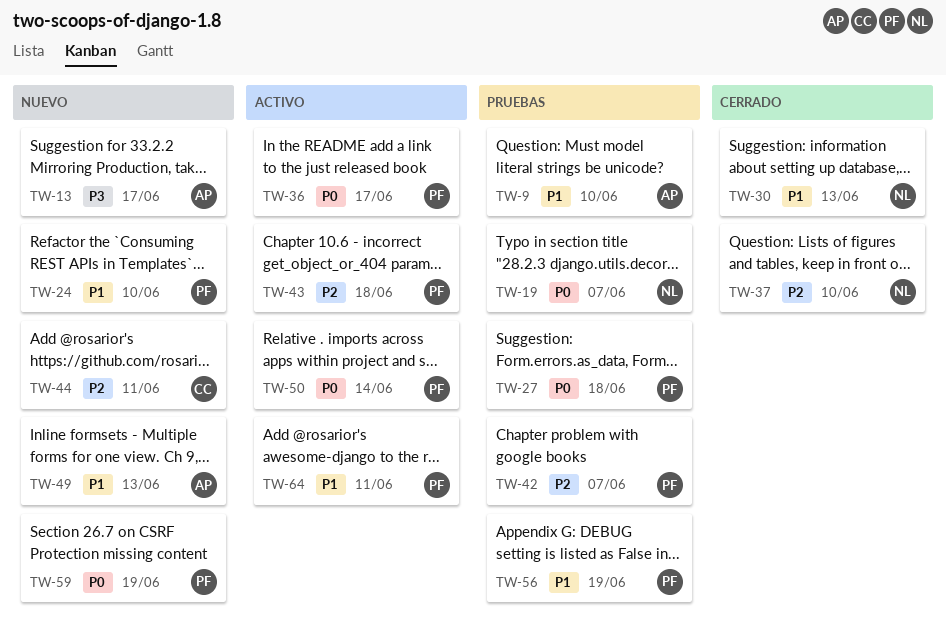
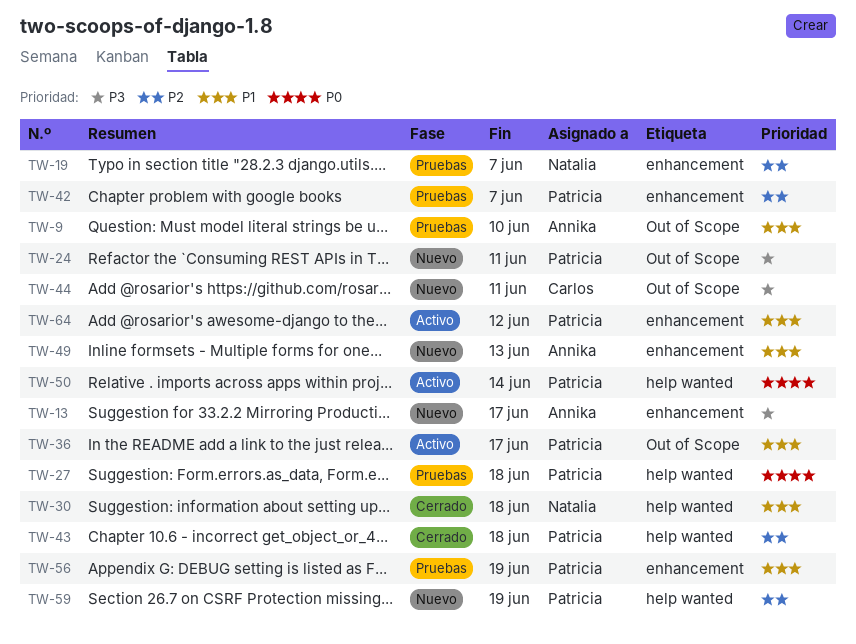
TW-19, priority: P0 -> P2
TW-24, priority: P1 -> P3
TW-24, due: Jun 10 -> Jun 11
TW-30, due: Jun 13 -> Jun 18
TW-36, priority: P0 -> P1
TW-37: present -> none
TW-43, status: Activo -> Cerrado
TW-44, priority: P2 -> P3
TW-59, priority: P0 -> P2
TW-64, due: Jun 11 -> Jun 12

